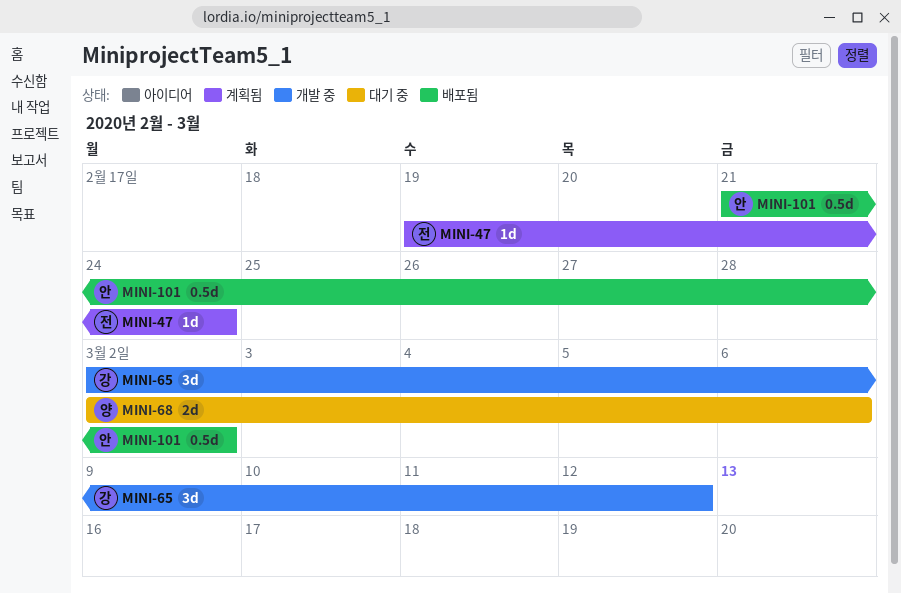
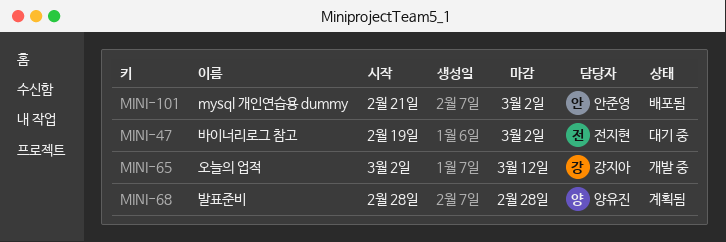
MINI-47, status: 계획됨 -> 대기 중
MINI-47, due: Feb 24 -> Mar 2
MINI-68, status: 대기 중 -> 계획됨
MINI-68, start: Mar 2 -> Feb 28
MINI-68, due: Mar 6 -> Feb 28

